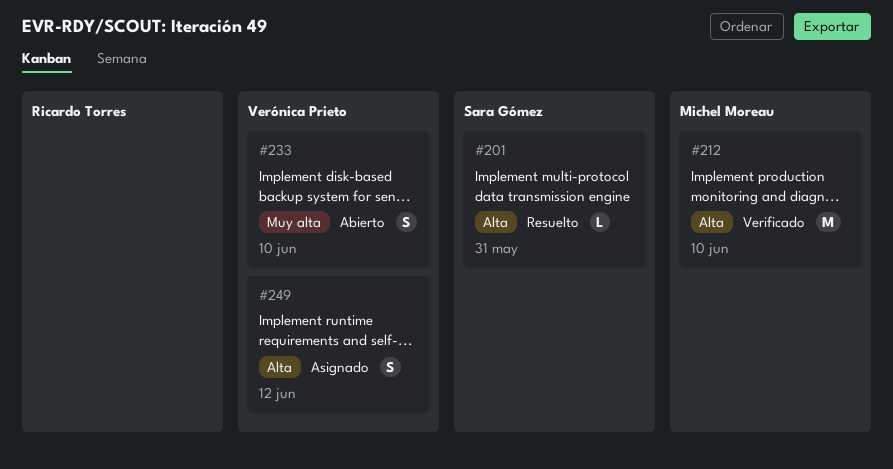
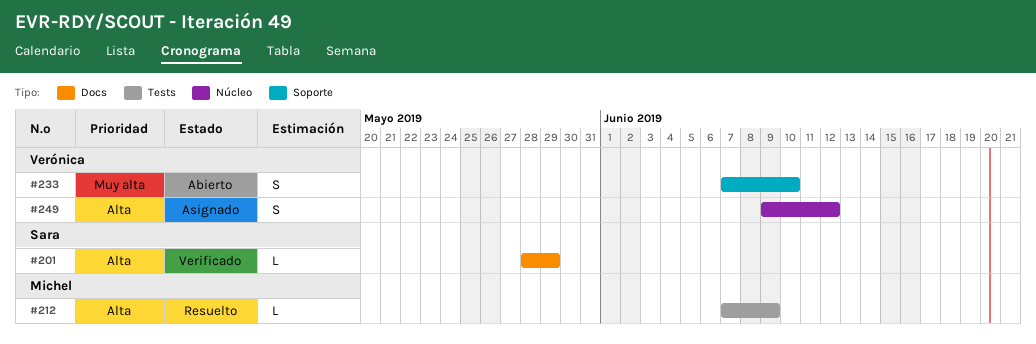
#201, status: Resuelto -> Verificado
#201, due: May 31 -> May 29
#212, status: Verificado -> Resuelto
#212, estimate: M -> L
#212, due: Jun 10 -> Jun 9

